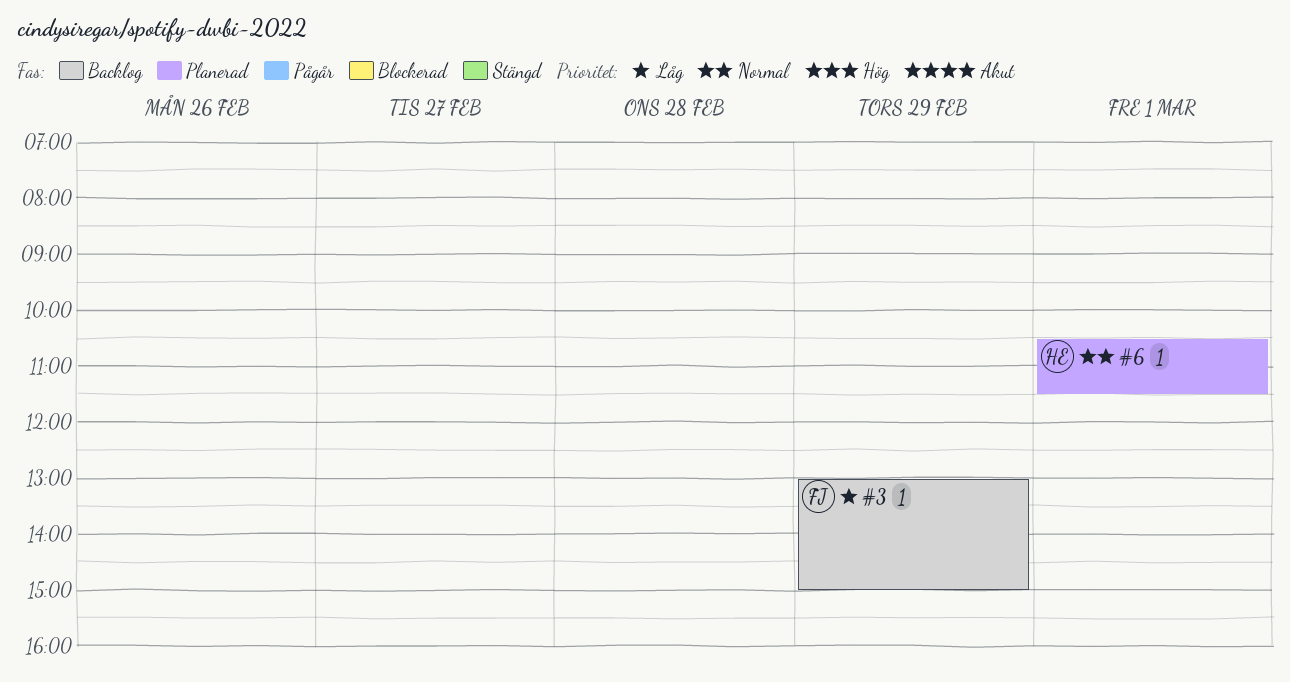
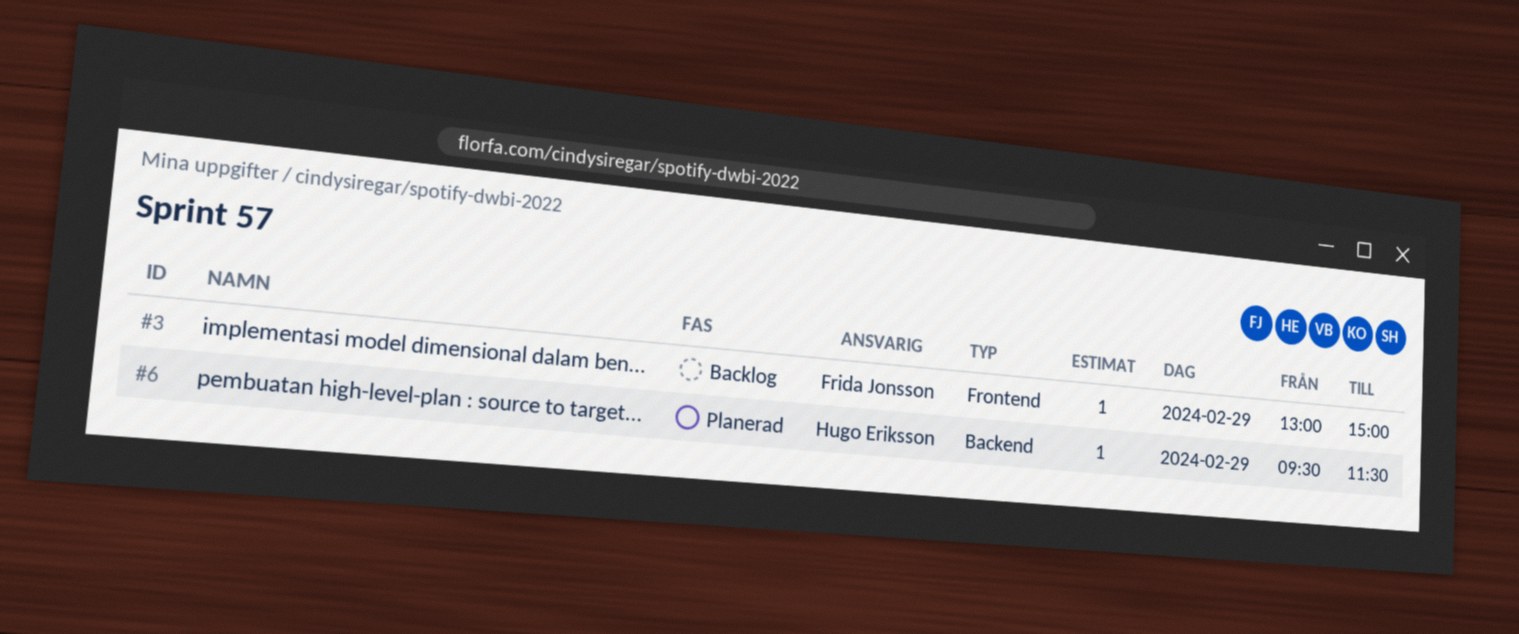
#6, day: Mar 1 -> Feb 29
#6, begins: 10:30 -> 09:30

